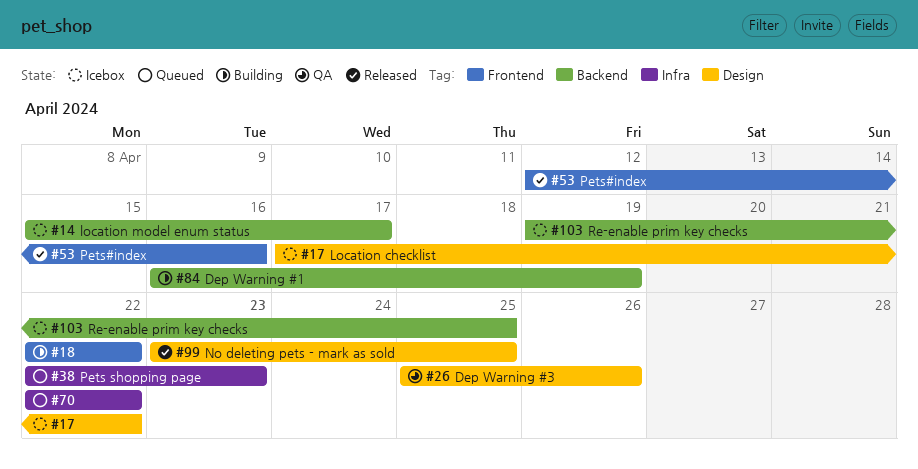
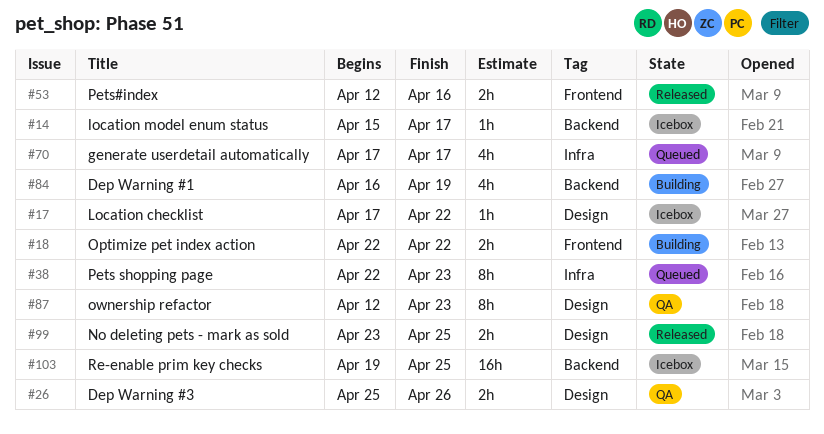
#70, start: Apr 22 -> Apr 17
#70, due: Apr 22 -> Apr 17
#87: none -> present

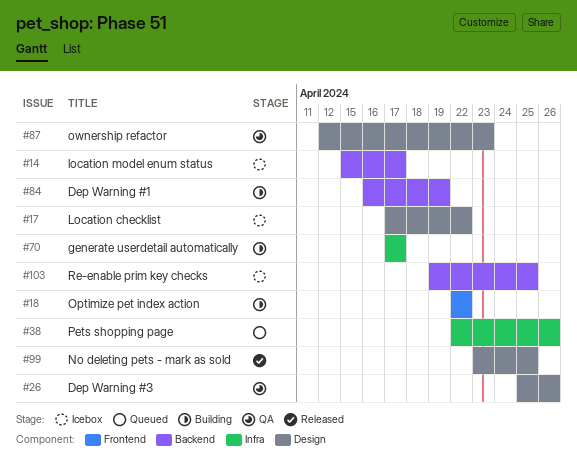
#38, due: Apr 23 -> Apr 26
#53: present -> none
#70, status: Queued -> Building

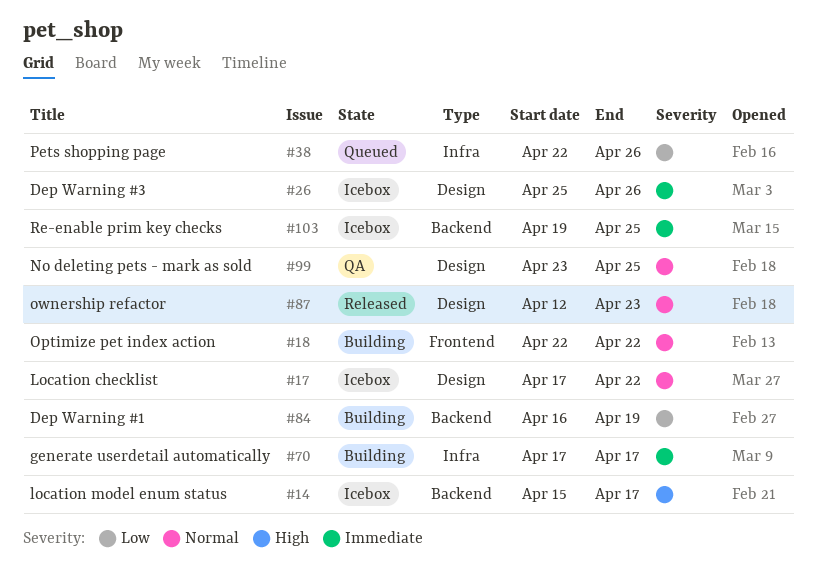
#26, status: QA -> Icebox
#87, status: QA -> Released
#99, status: Released -> QA

